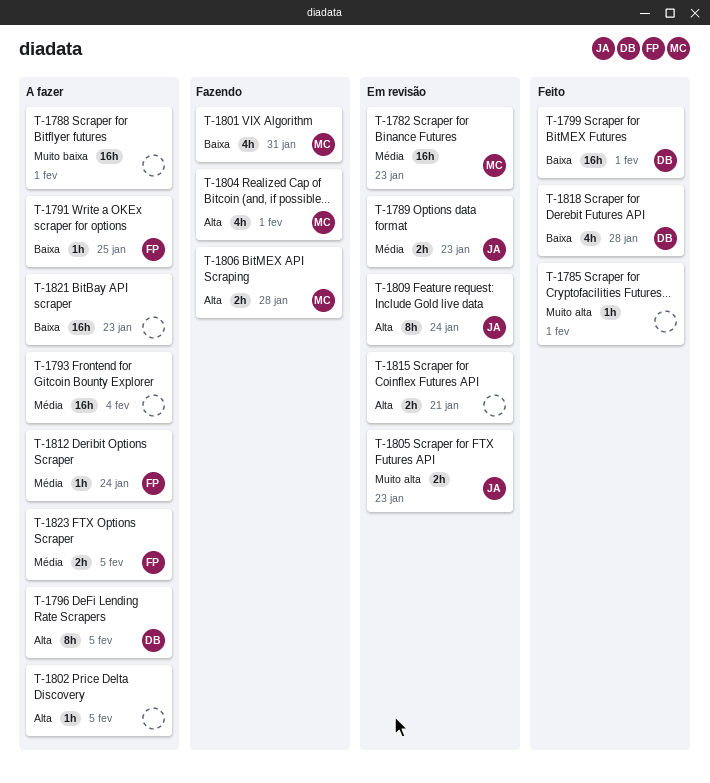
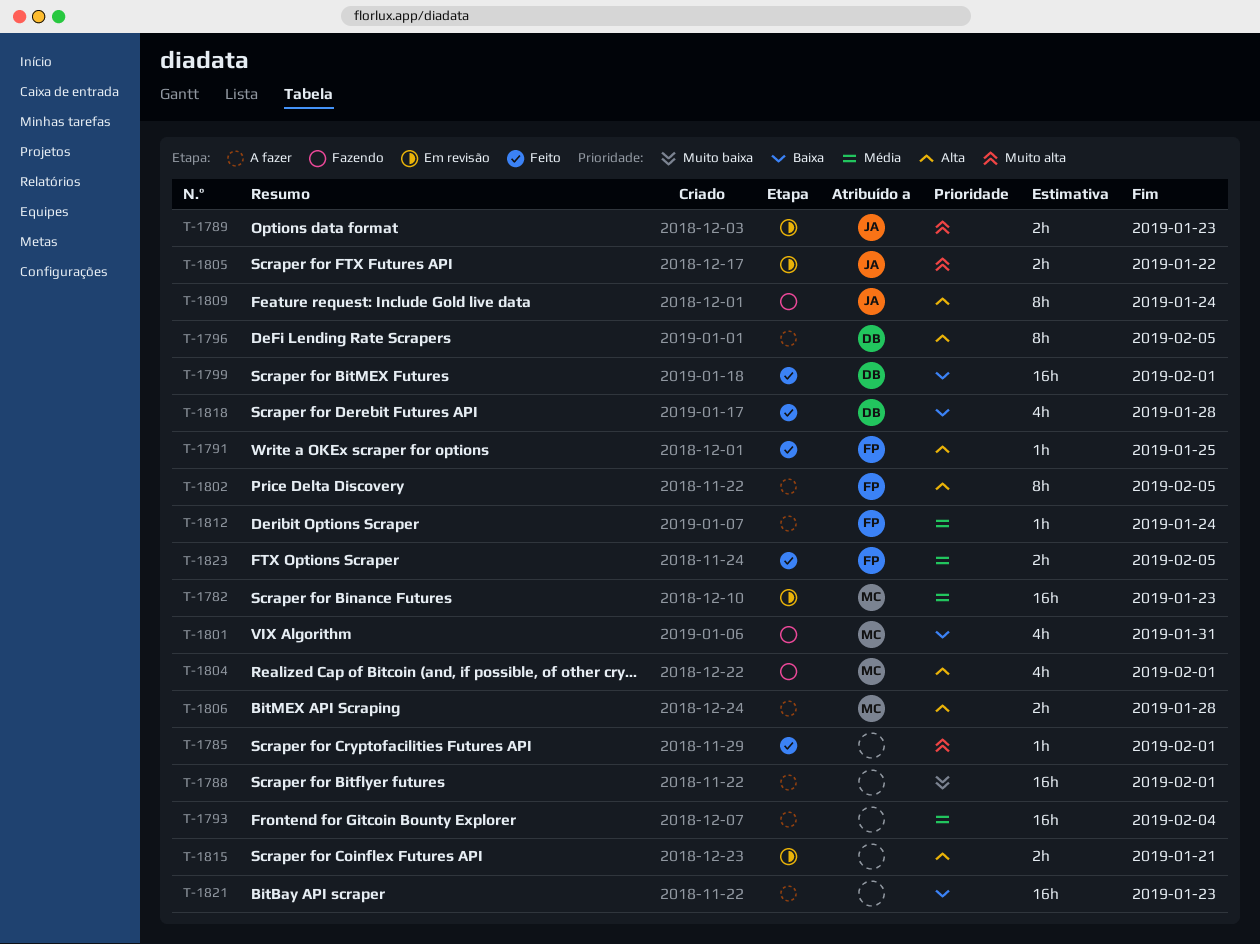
T-1789, priority: Média -> Muito alta
T-1791, status: A fazer -> Feito
T-1791, priority: Baixa -> Alta
T-1802, owner: none -> FP
T-1802, estimate: 1h -> 8h
T-1805, due: Jan 23 -> Jan 22
T-1806, status: Fazendo -> A fazer
T-1809, status: Em revisão -> Fazendo
T-1823, status: A fazer -> Feito

